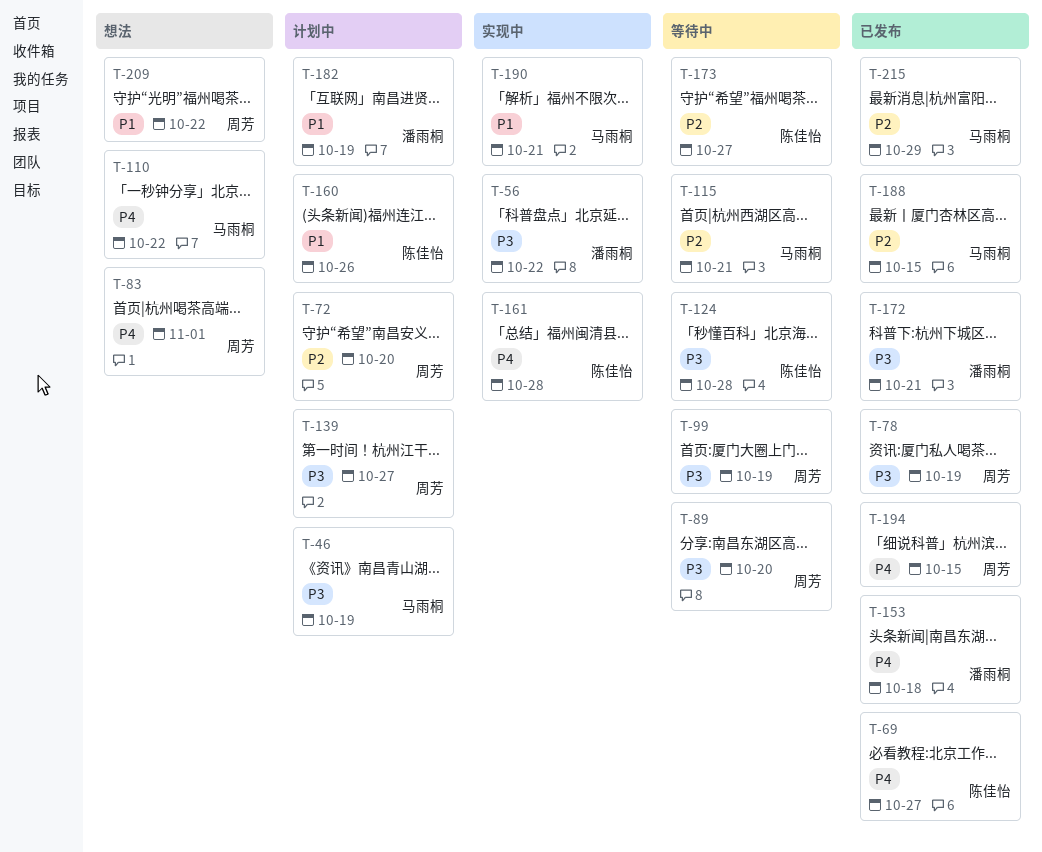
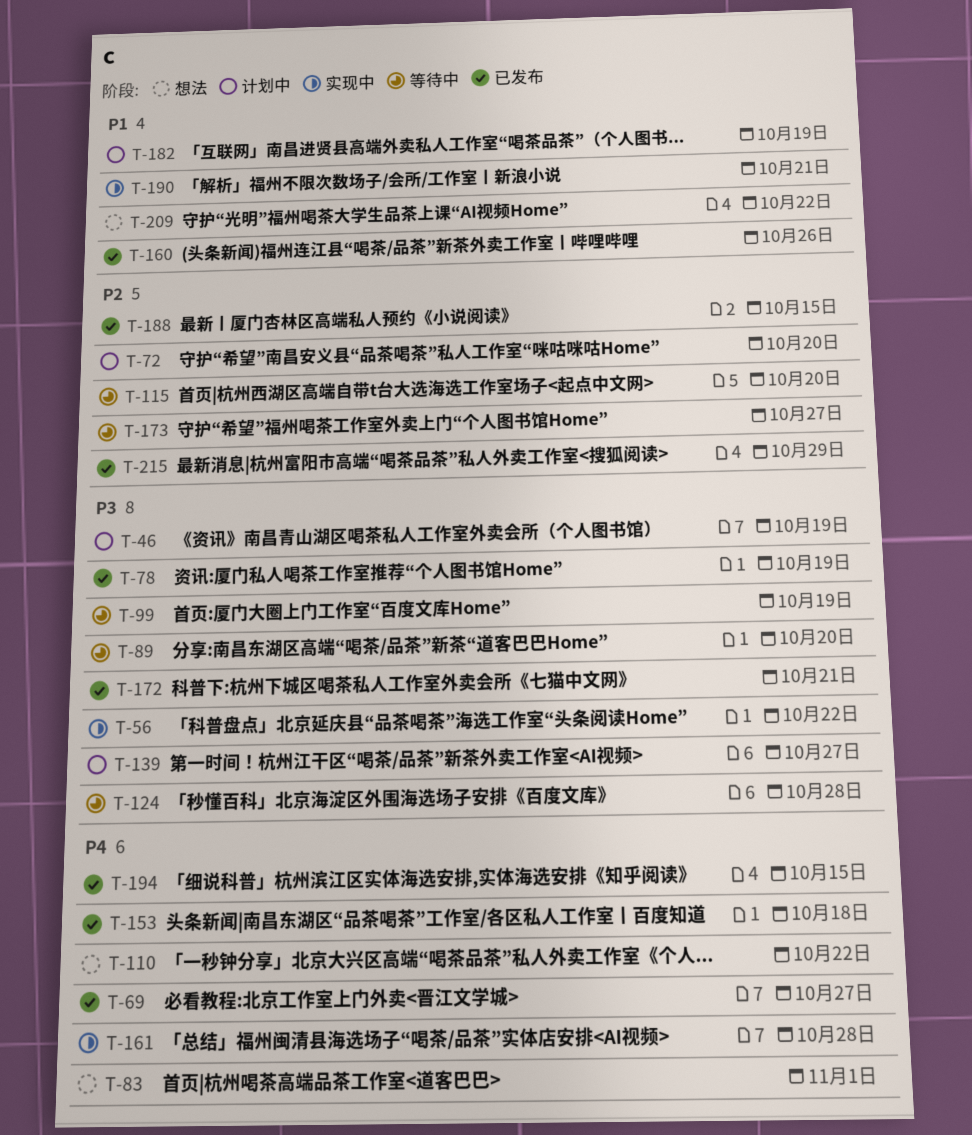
T-115, due: Oct 21 -> Oct 20
T-160, status: 计划中 -> 已发布

